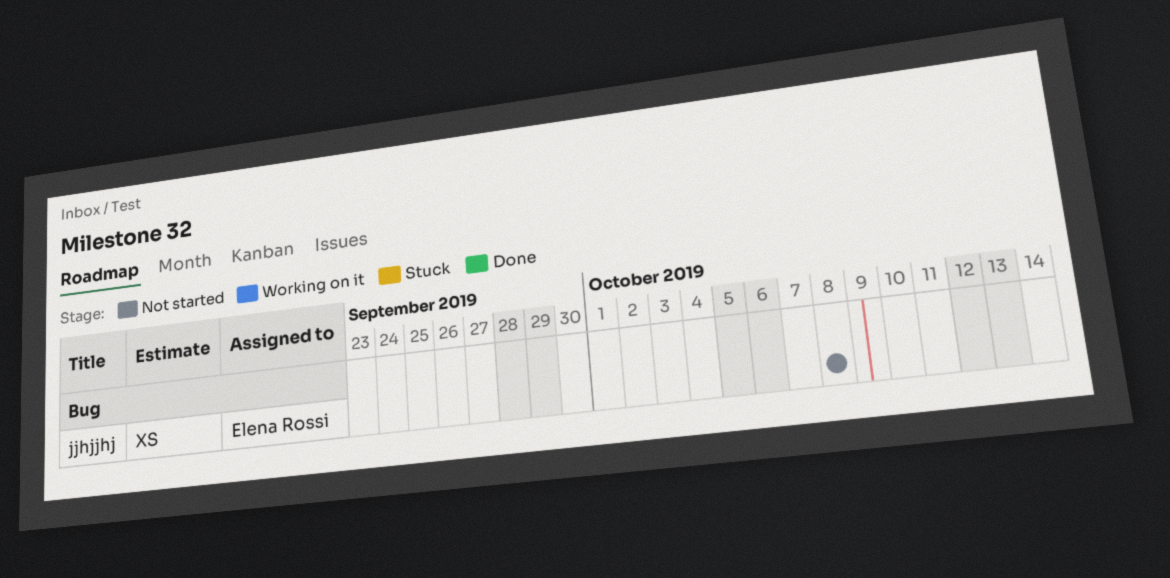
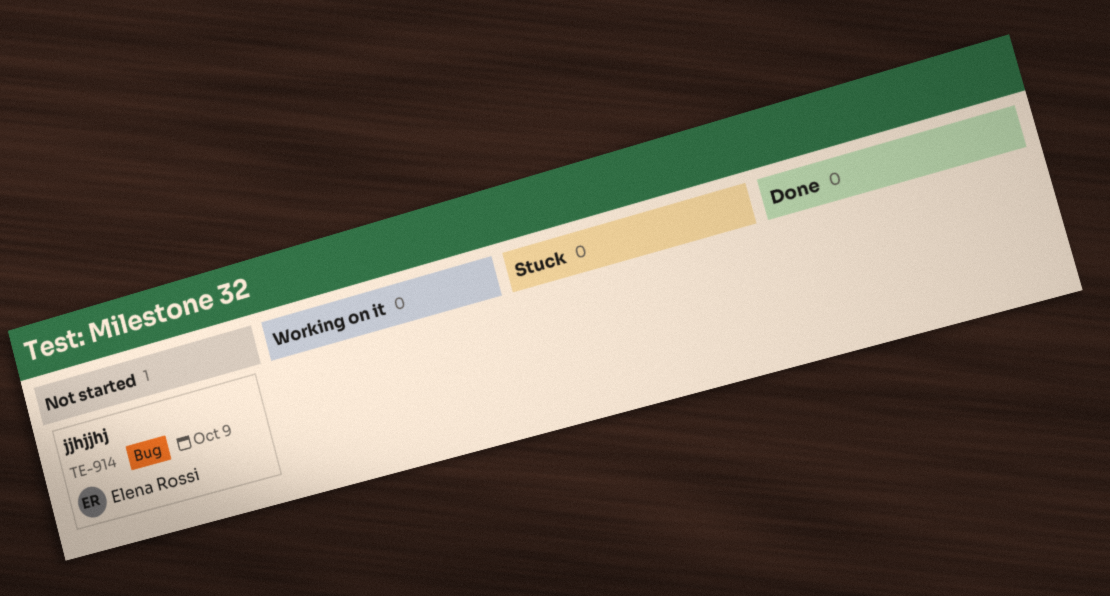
jjhjjhj, due: Oct 8 -> Oct 9

